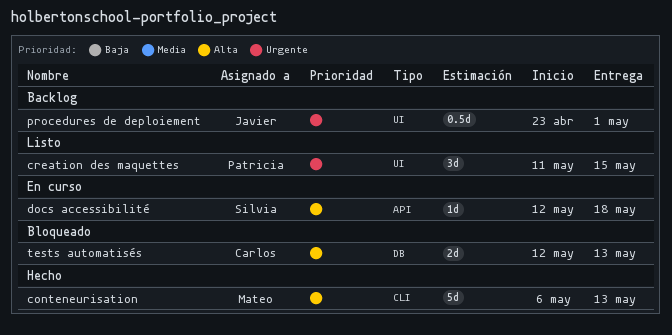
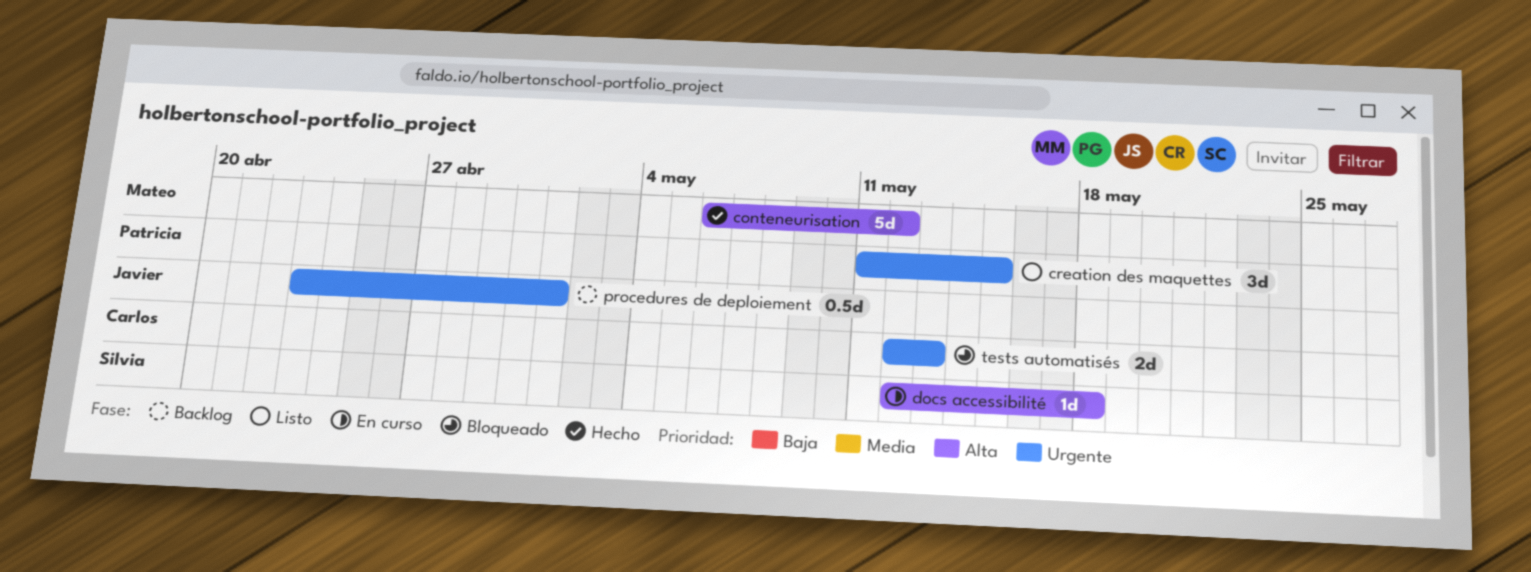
conteneurisation, due: May 13 -> May 12
tests automatisés, priority: Alta -> Urgente

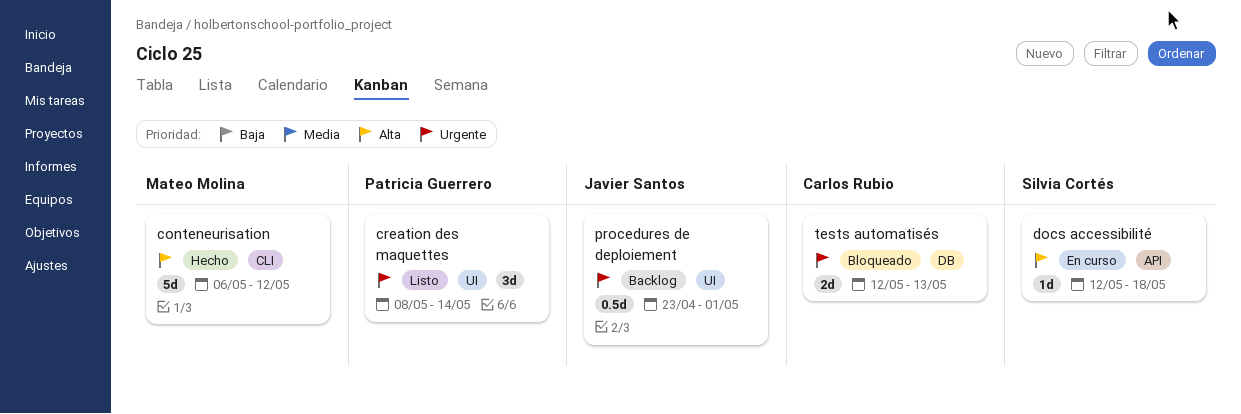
creation des maquettes, start: May 11 -> May 8
creation des maquettes, due: May 15 -> May 14

